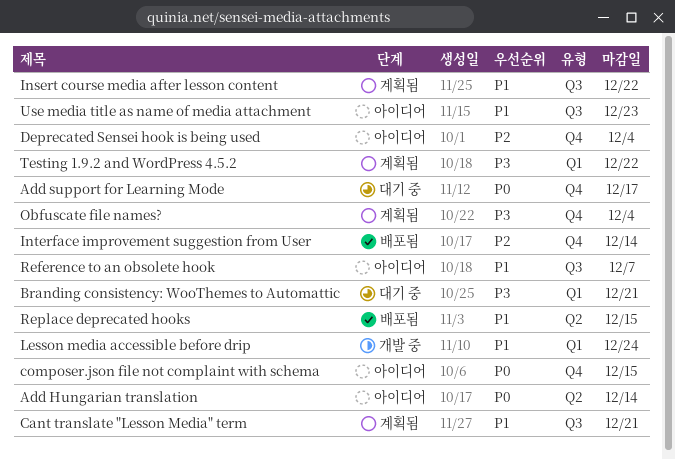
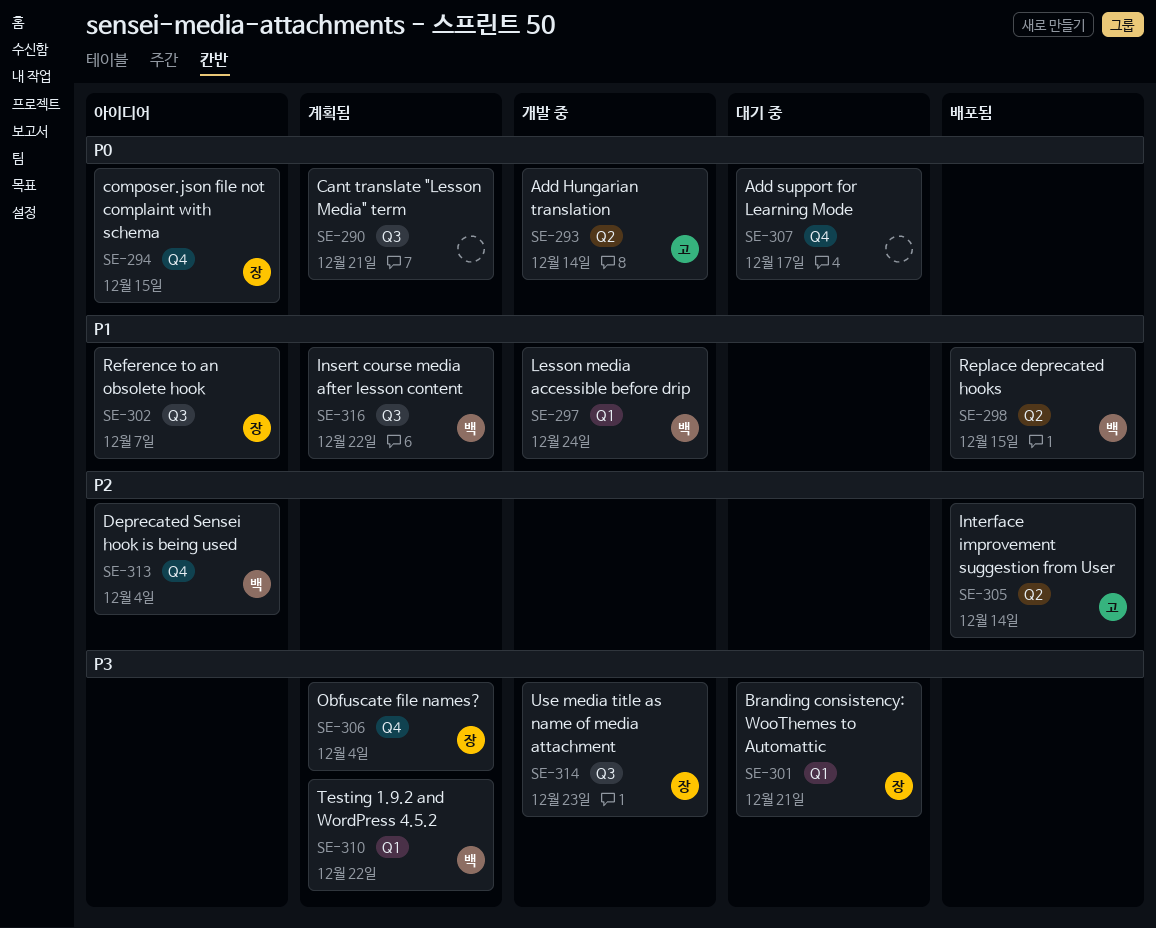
Add Hungarian translation, status: 아이디어 -> 개발 중
Cant translate "Lesson Media" term, priority: P1 -> P0
Interface improvement suggestion from User, label: Q4 -> Q2
Use media title as name of media attachment, status: 아이디어 -> 개발 중
Use media title as name of media attachment, priority: P1 -> P3

